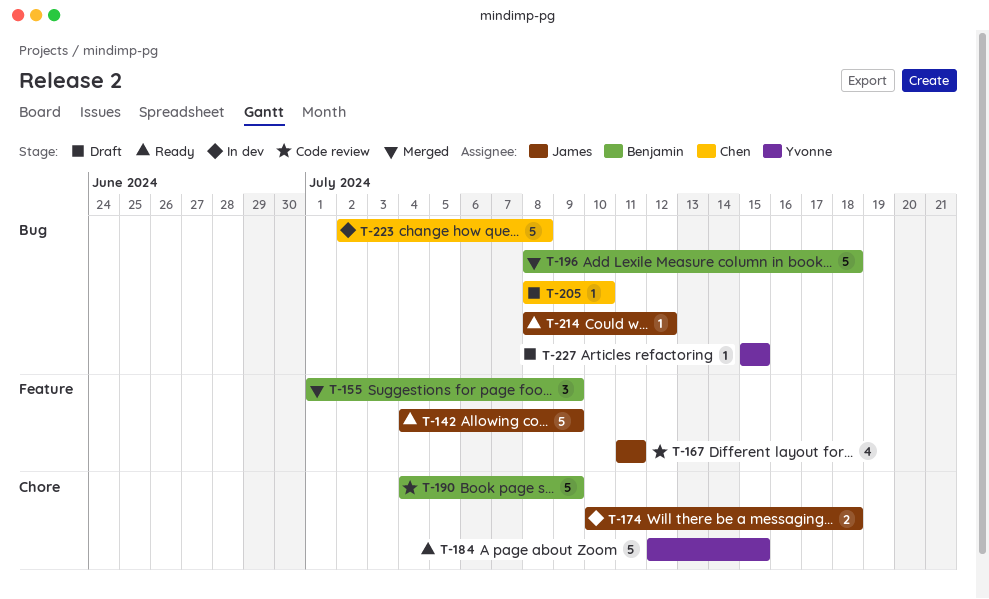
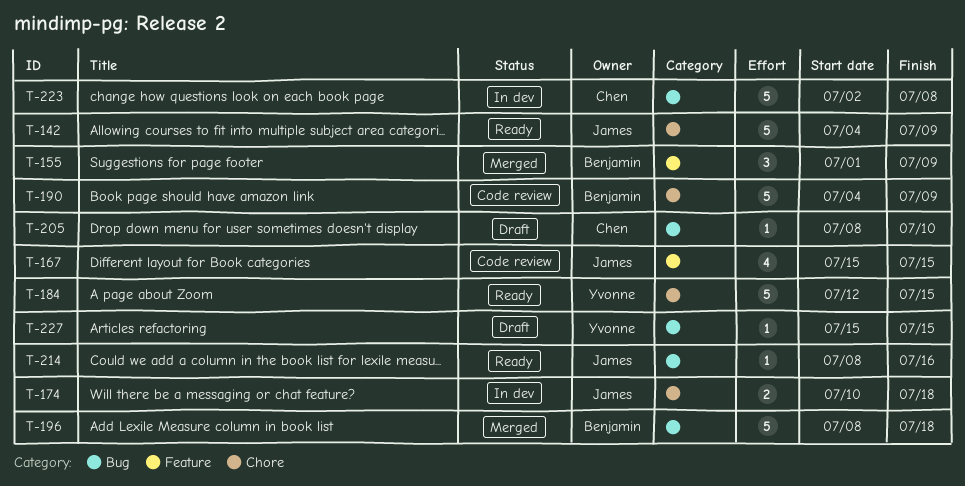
T-142, label: Feature -> Chore
T-167, start: Jul 11 -> Jul 15
T-167, due: Jul 11 -> Jul 15
T-214, due: Jul 12 -> Jul 16

